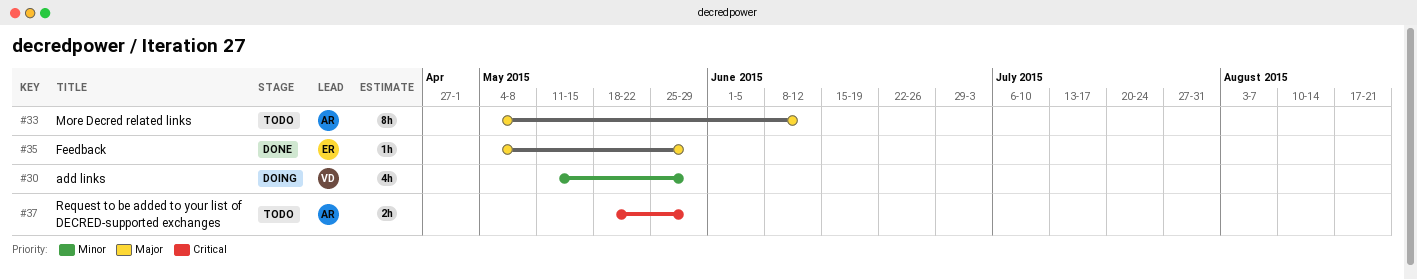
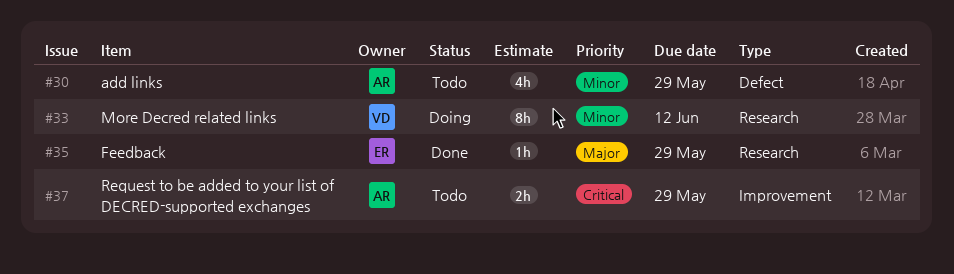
#30, status: Doing -> Todo
#30, owner: VD -> AR
#33, status: Todo -> Doing
#33, owner: AR -> VD
#33, priority: Major -> Minor

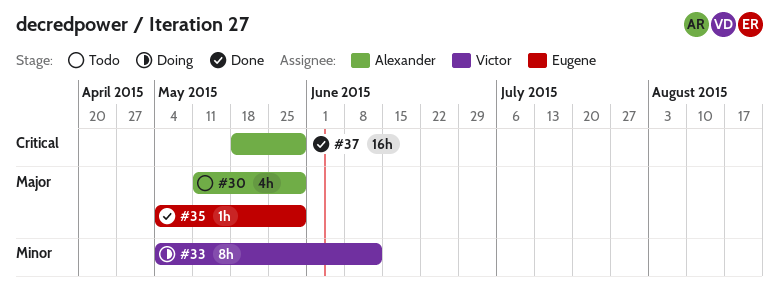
#30, priority: Minor -> Major
#37, status: Todo -> Done
#37, estimate: 2h -> 16h

